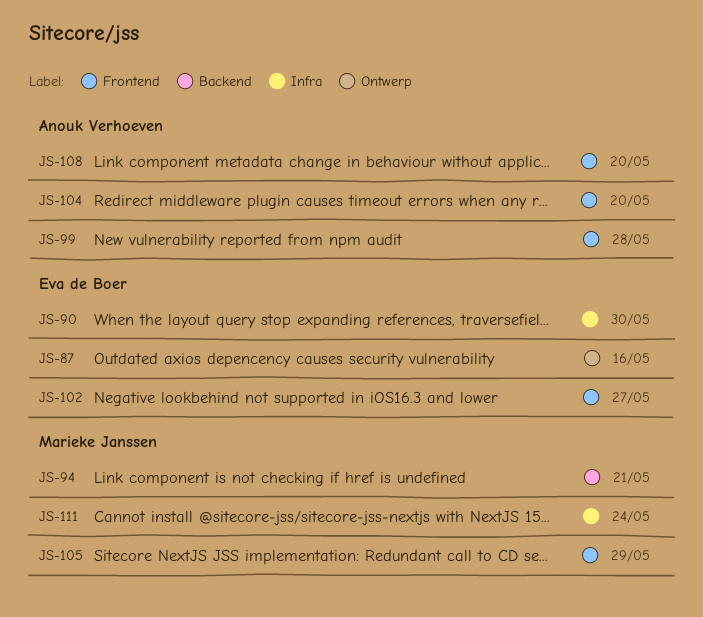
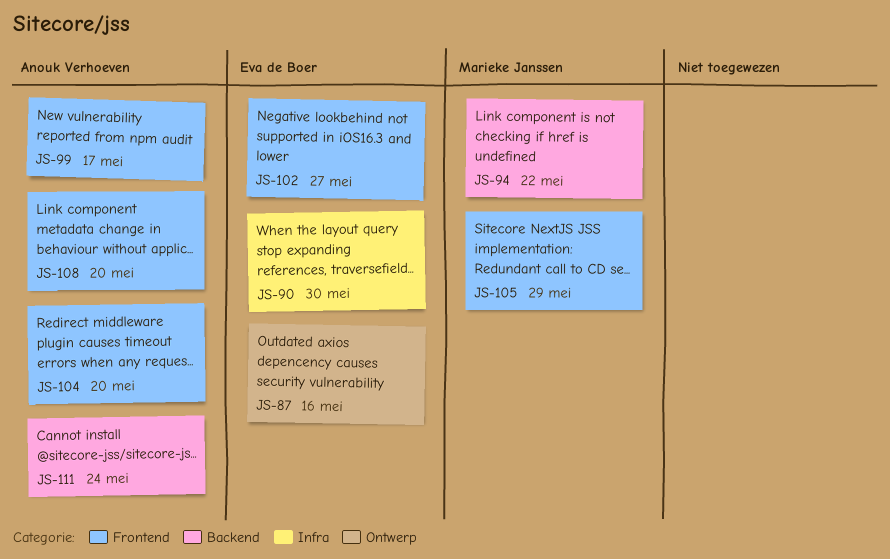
JS-94, due: May 21 -> May 22
JS-99, due: May 28 -> May 17
JS-111, owner: Marieke Janssen -> Anouk Verhoeven
JS-111, label: Infra -> Backend

